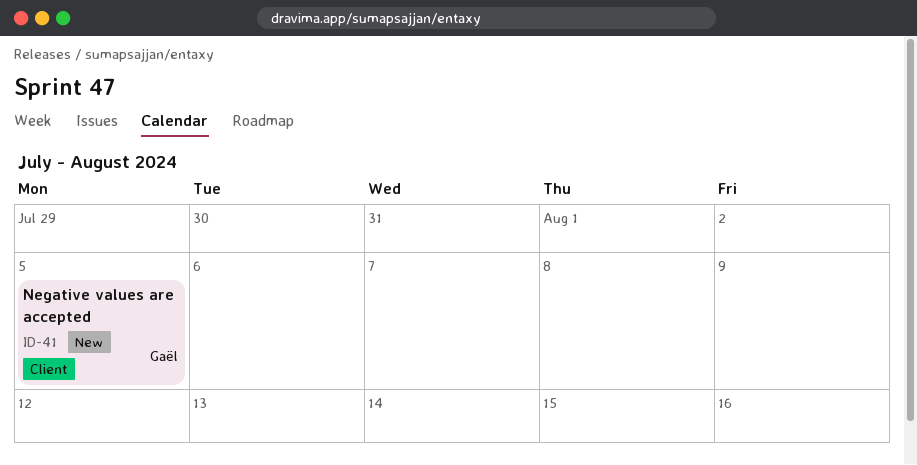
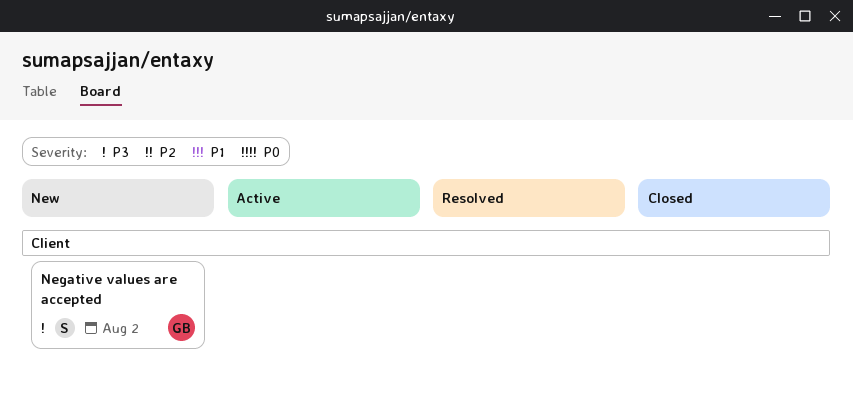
Negative values are accepted, due: Aug 5 -> Aug 2

